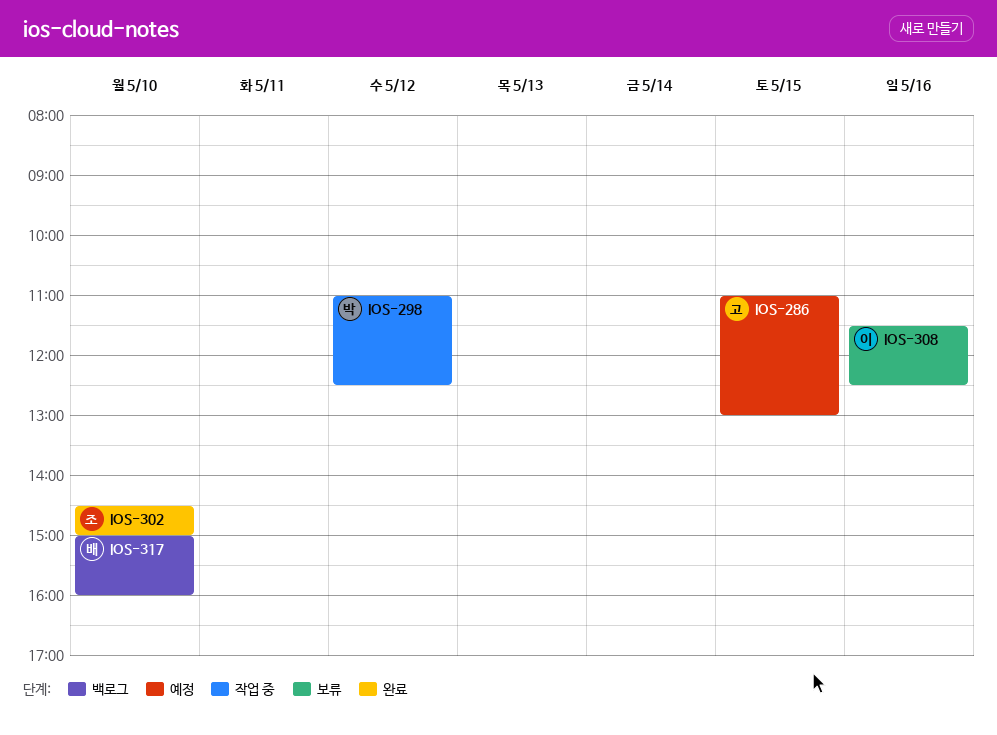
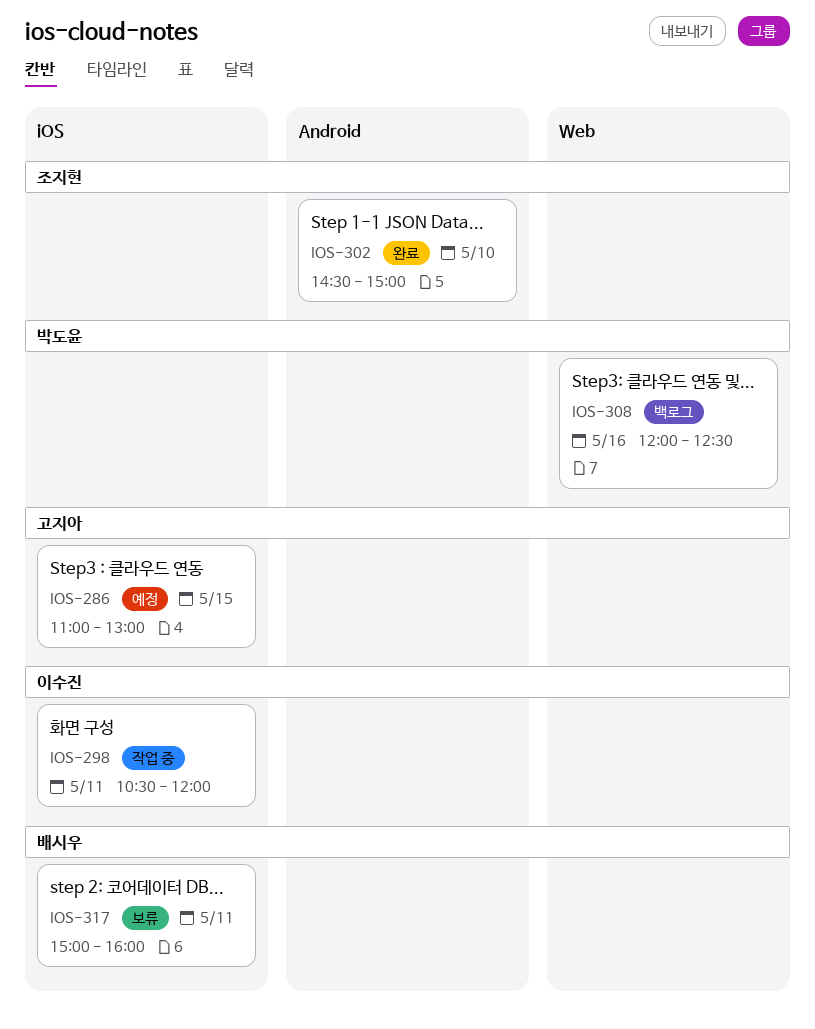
IOS-298, owner: 박도윤 -> 이수진
IOS-298, day: May 12 -> May 11
IOS-298, begins: 11:00 -> 10:30
IOS-298, ends: 12:30 -> 12:00
IOS-308, status: 보류 -> 백로그
IOS-308, owner: 이수진 -> 박도윤
IOS-308, begins: 11:30 -> 12:00
IOS-317, status: 백로그 -> 보류
IOS-317, day: May 10 -> May 11

